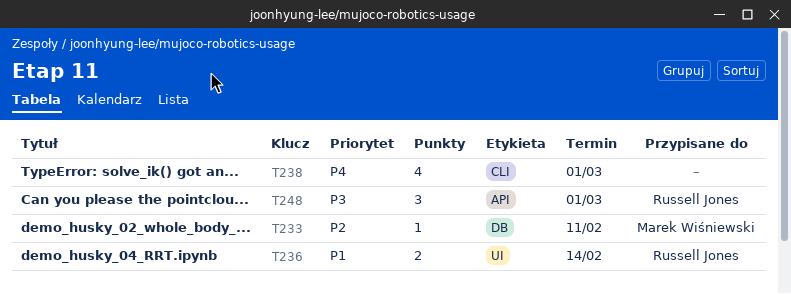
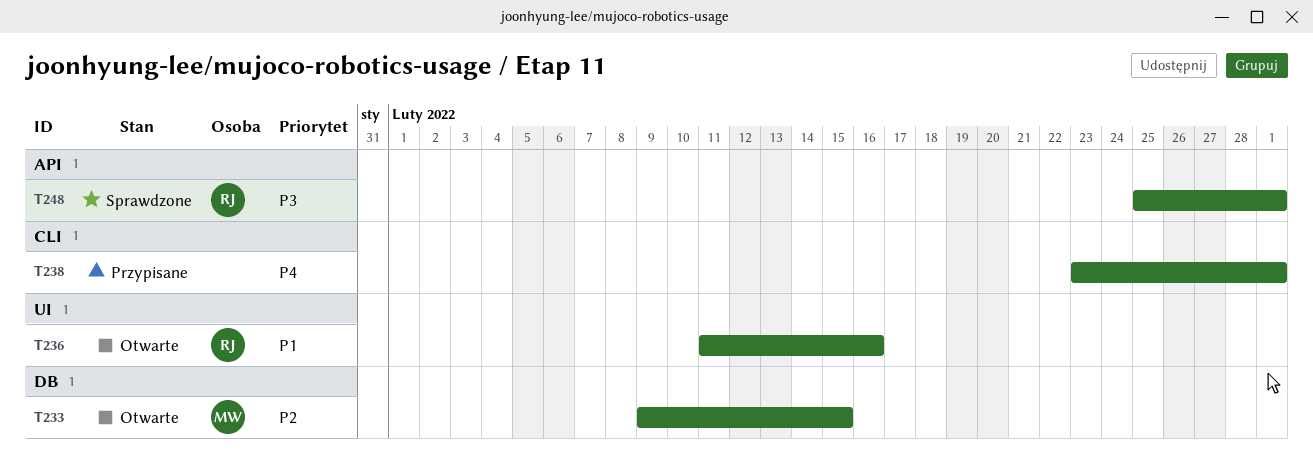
T233, due: Feb 11 -> Feb 15
T236, due: Feb 14 -> Feb 16

